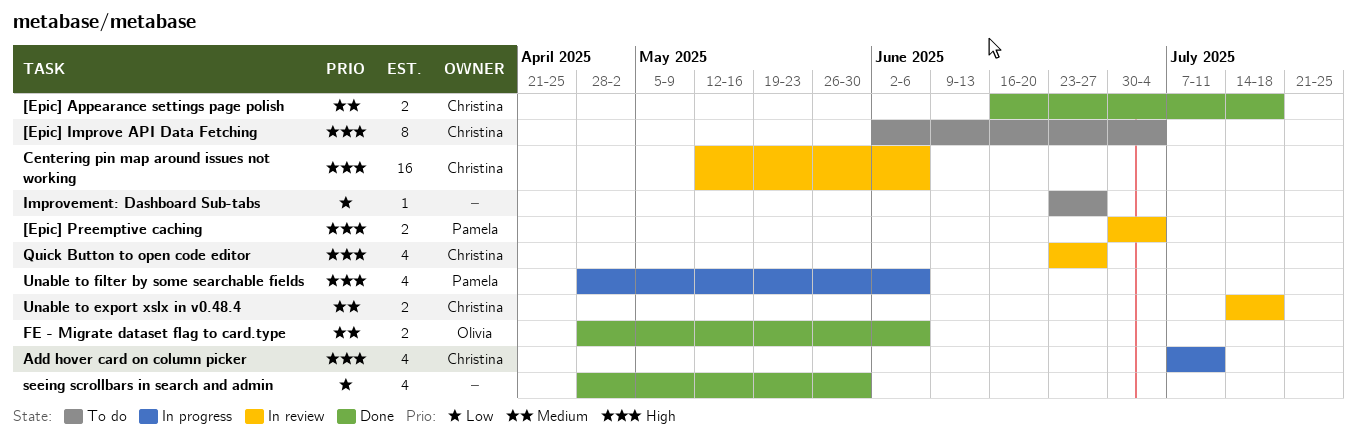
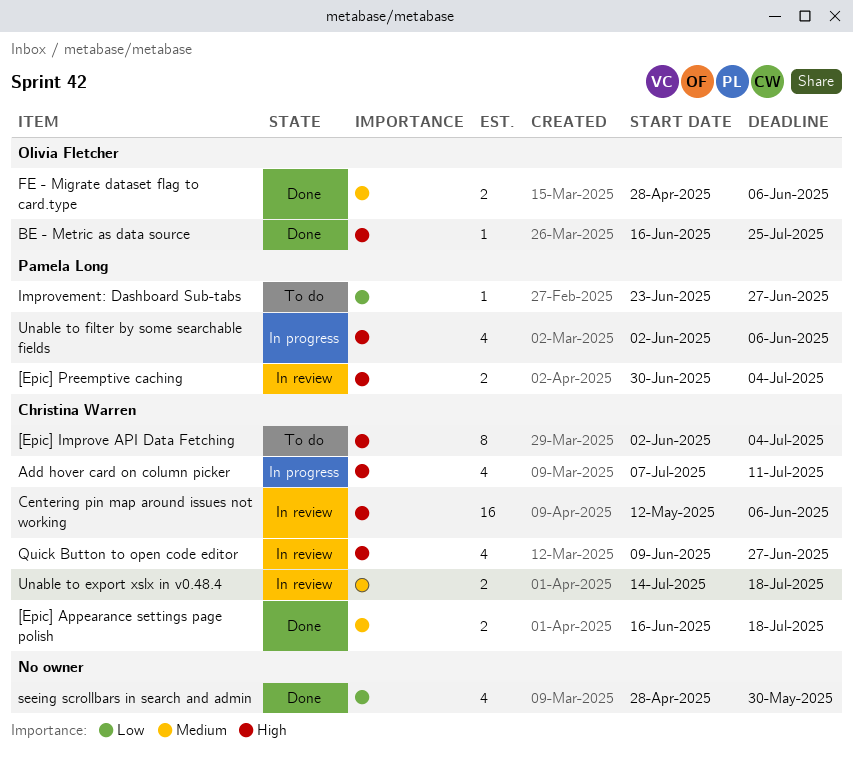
BE - Metric as data source: none -> present
Improvement: Dashboard Sub-tabs, owner: none -> Pamela Long
Quick Button to open code editor, start: Jun 23 -> Jun 9
Unable to filter by some searchable fields, start: Apr 28 -> Jun 2

